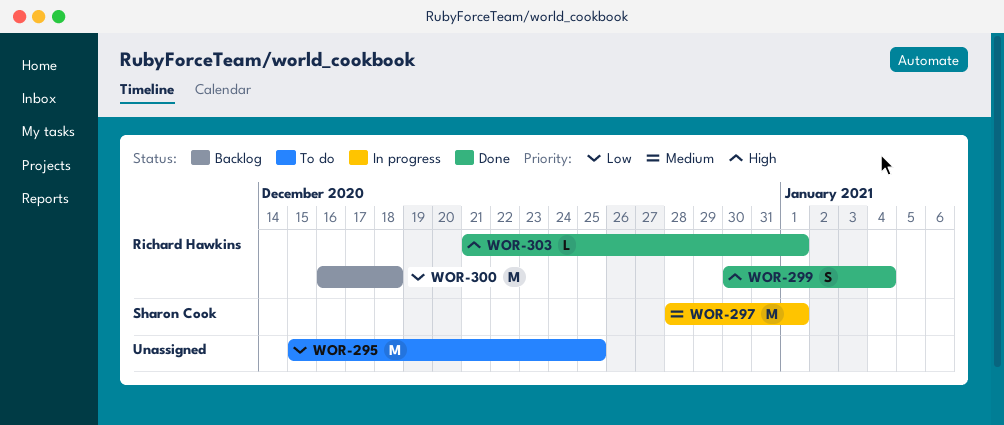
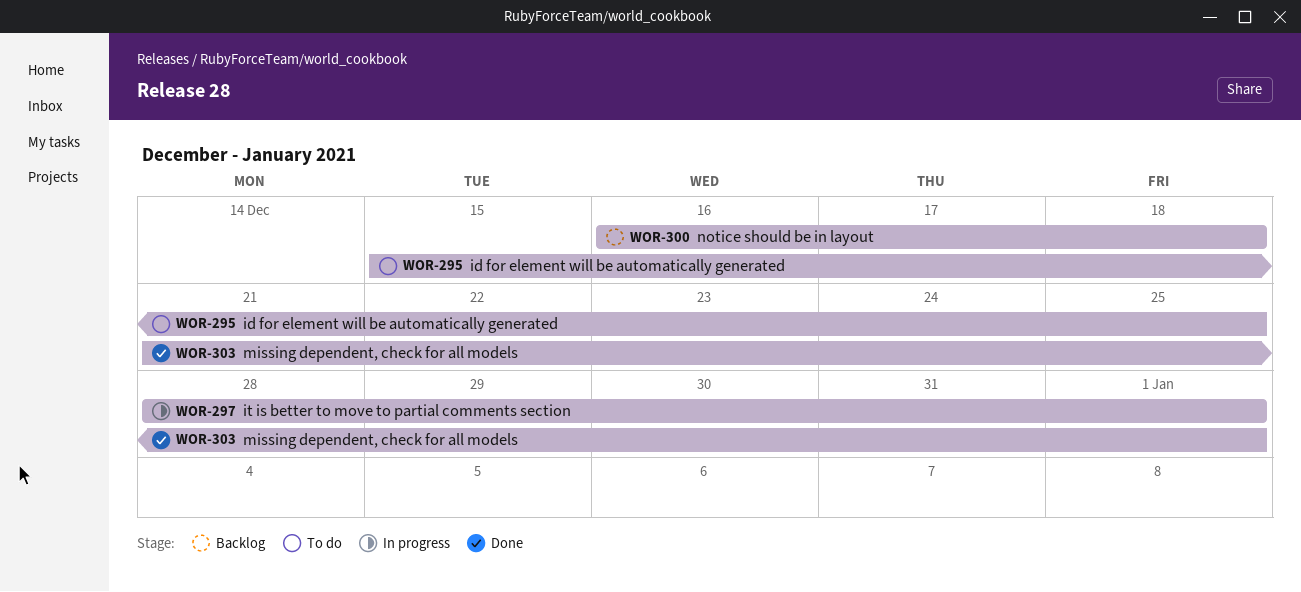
WOR-299: present -> none

